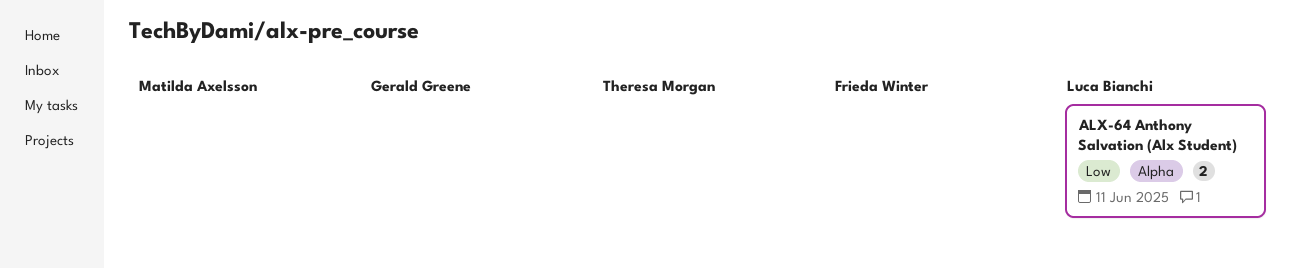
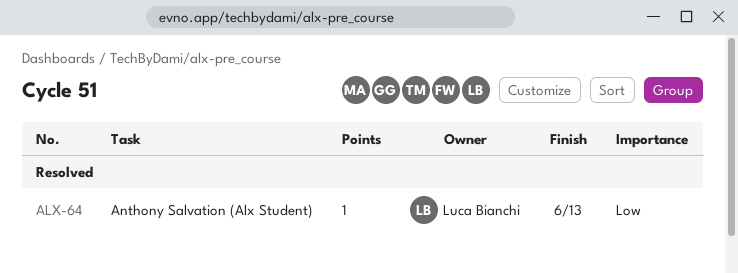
ALX-64, estimate: 2 -> 1
ALX-64, due: Jun 11 -> Jun 13

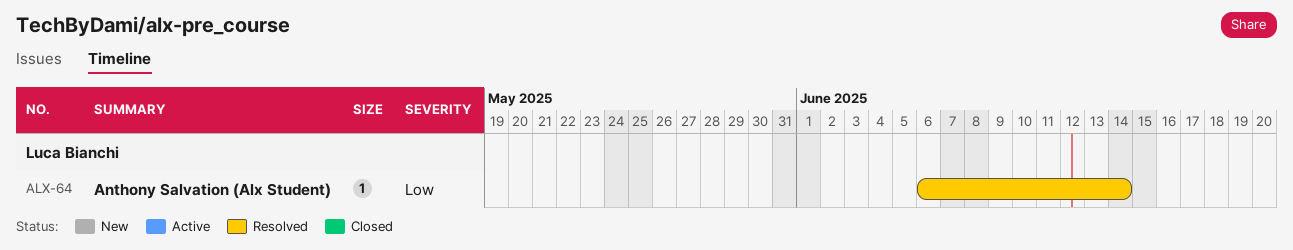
ALX-64, due: Jun 13 -> Jun 14

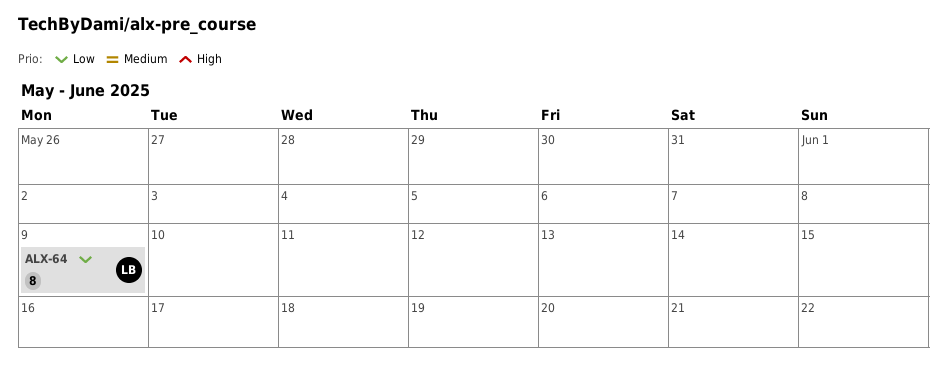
ALX-64, estimate: 1 -> 8
ALX-64, due: Jun 14 -> Jun 9

